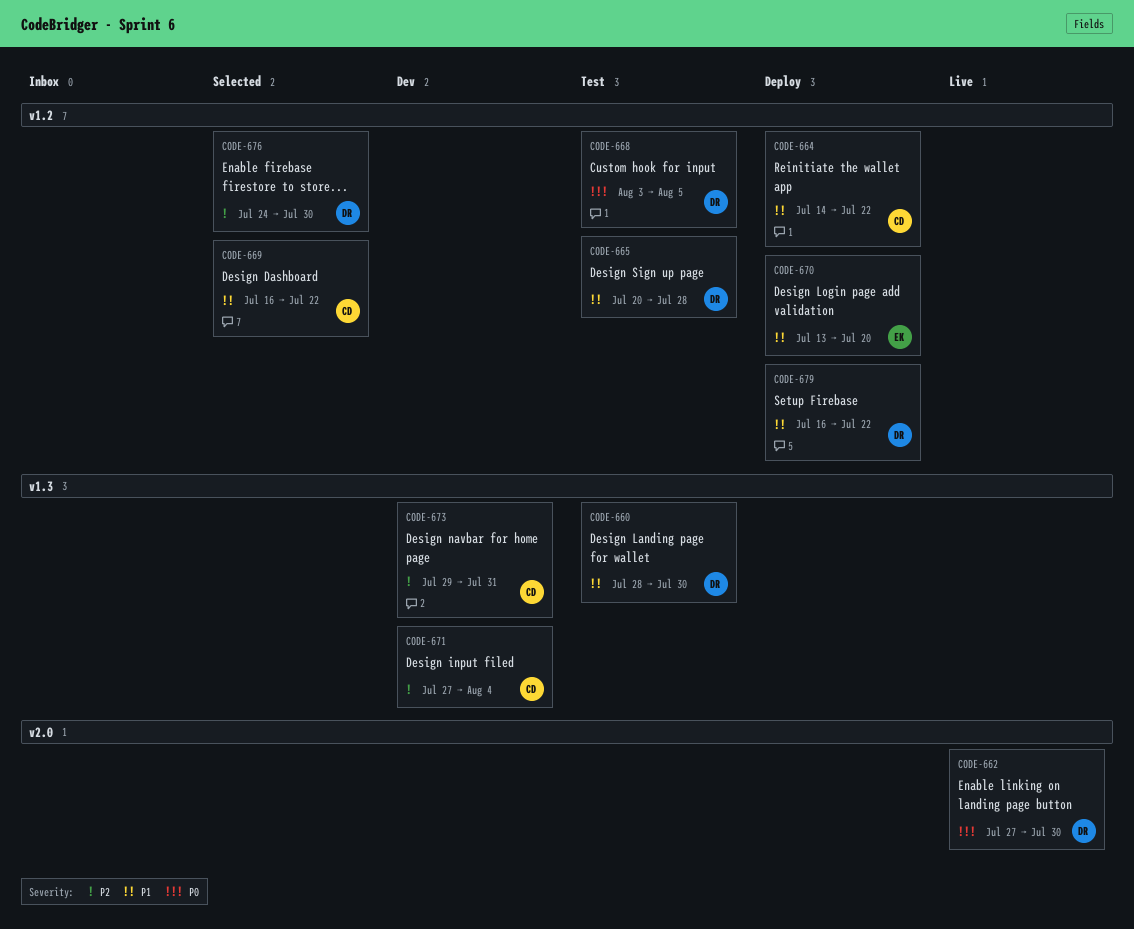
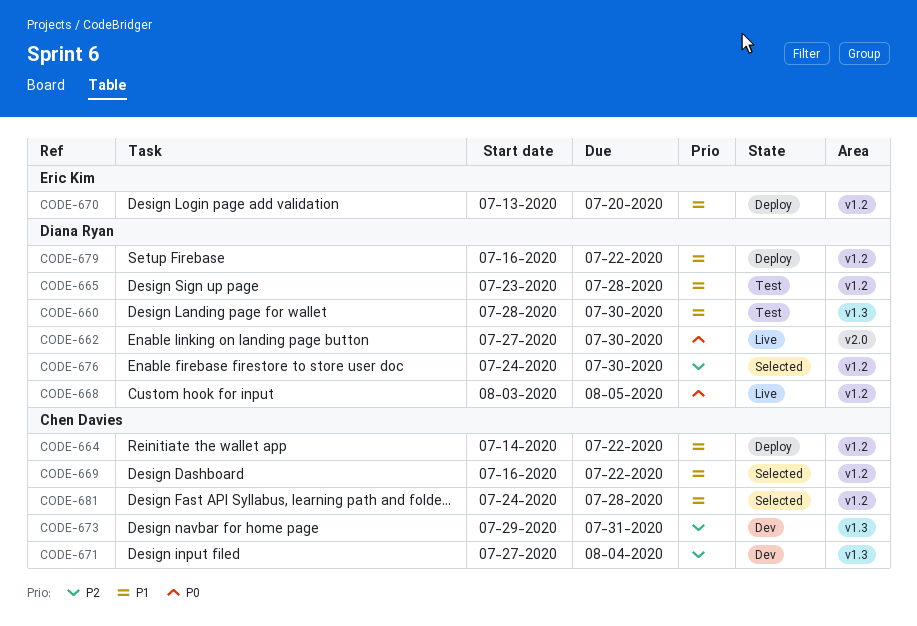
CODE-665, start: Jul 20 -> Jul 23
CODE-668, status: Test -> Live
CODE-681: none -> present

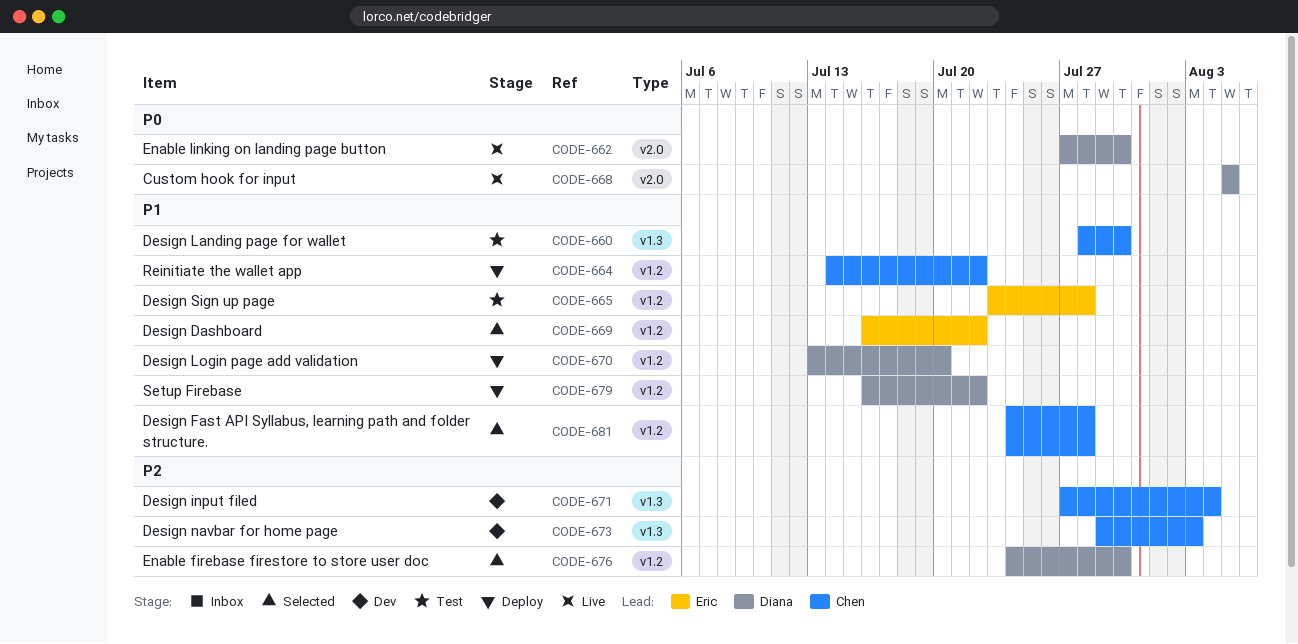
CODE-660, owner: Diana Ryan -> Chen Davies
CODE-665, owner: Diana Ryan -> Eric Kim
CODE-668, label: v1.2 -> v2.0
CODE-668, start: Aug 3 -> Aug 5
CODE-669, owner: Chen Davies -> Eric Kim
CODE-670, owner: Eric Kim -> Diana Ryan
CODE-673, due: Jul 31 -> Aug 3

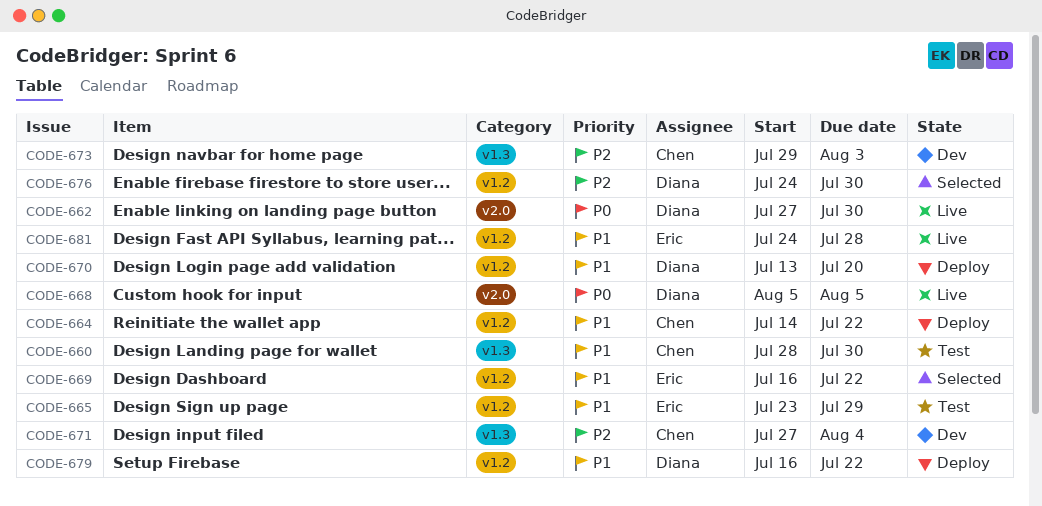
CODE-665, due: Jul 28 -> Jul 29
CODE-681, status: Selected -> Live
CODE-681, owner: Chen -> Eric

